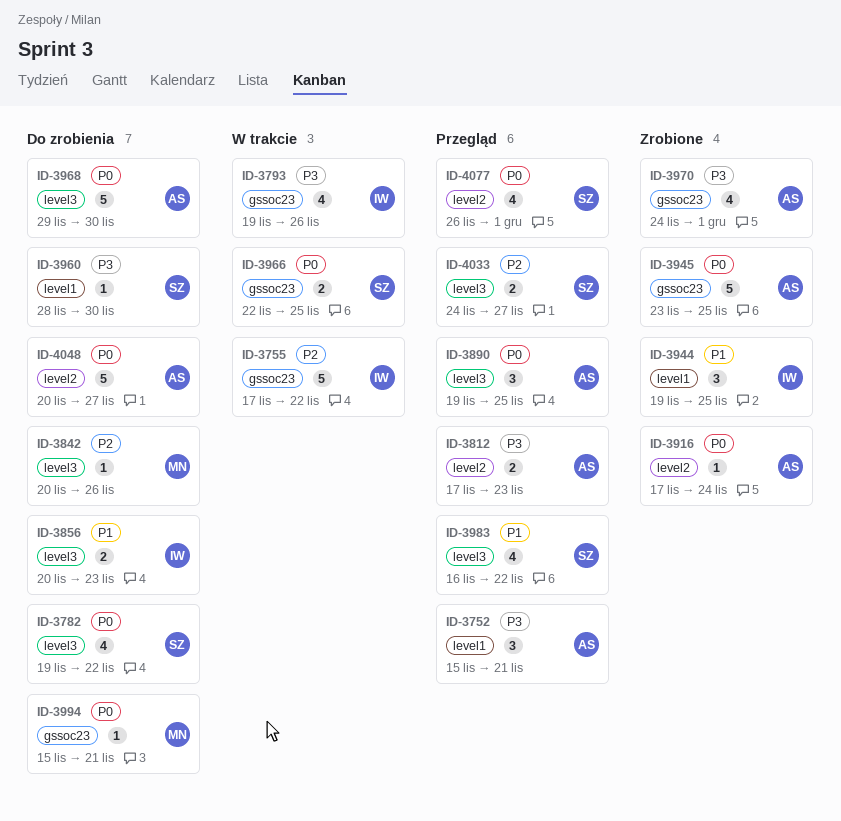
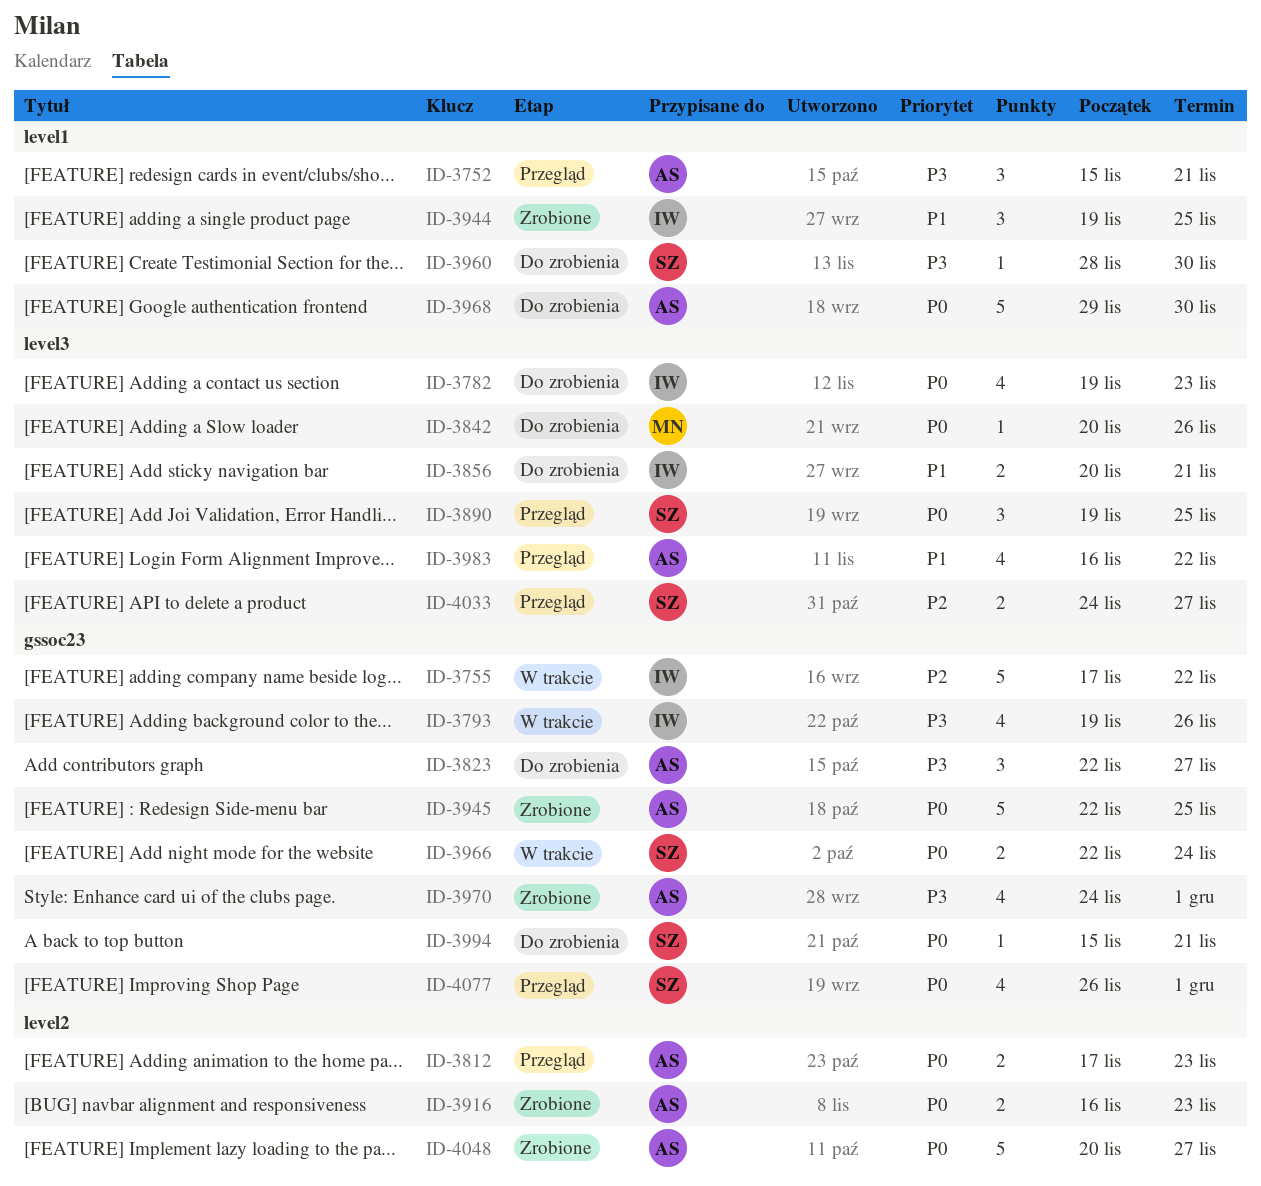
ID-3782, owner: SZ -> IW
ID-3782, due: Nov 22 -> Nov 23
ID-3812, priority: P3 -> P0
ID-3823: none -> present
ID-3842, priority: P2 -> P0
ID-3856, due: Nov 23 -> Nov 21
ID-3890, owner: AS -> SZ
ID-3916, estimate: 1 -> 2
ID-3916, start: Nov 17 -> Nov 16
ID-3916, due: Nov 24 -> Nov 23
ID-3945, start: Nov 23 -> Nov 22
ID-3966, due: Nov 25 -> Nov 24
ID-3968, label: level3 -> level1
ID-3983, owner: SZ -> AS
ID-3994, owner: MN -> SZ
ID-4048, status: Do zrobienia -> Zrobione
ID-4077, label: level2 -> gssoc23

